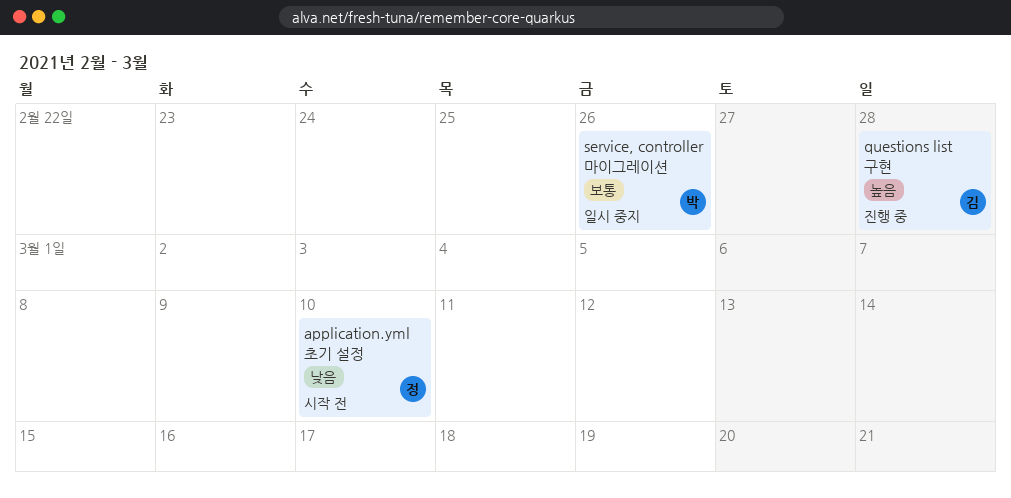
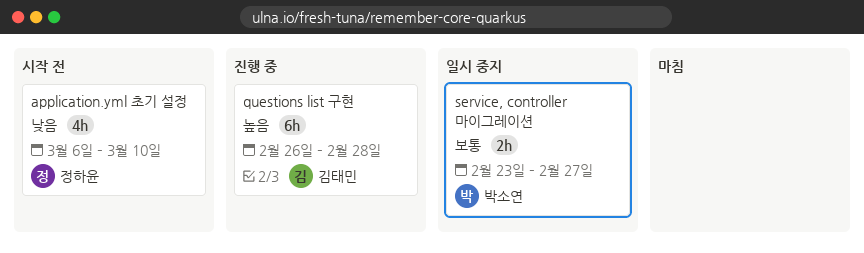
service, controller 마이그레이션, due: Feb 26 -> Feb 27

